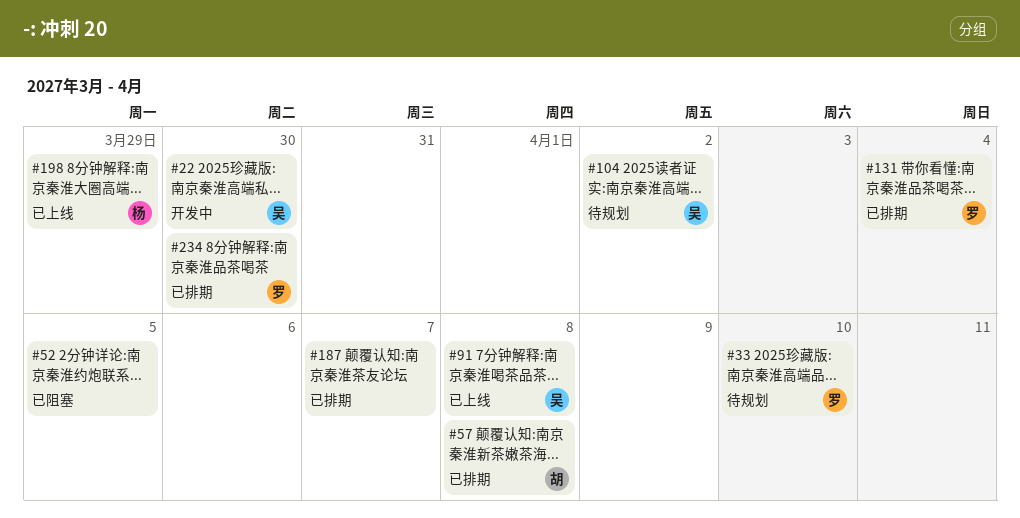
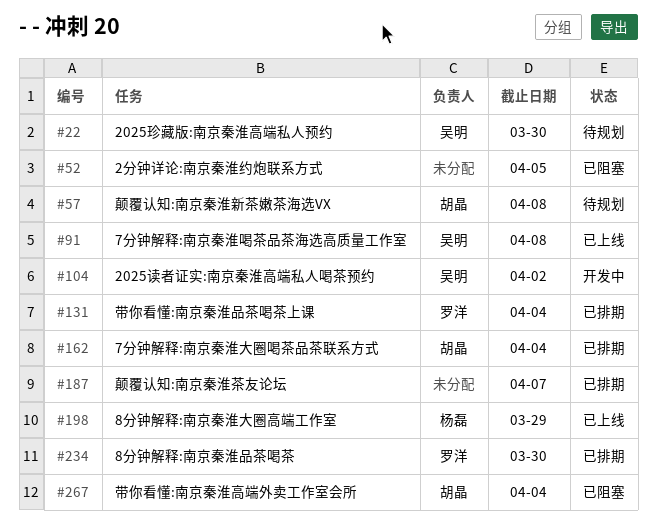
#22, status: 开发中 -> 待规划
#33: present -> none
#57, status: 已排期 -> 待规划
#104, status: 待规划 -> 开发中
#162: none -> present
#267: none -> present

